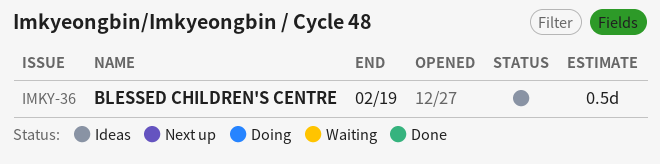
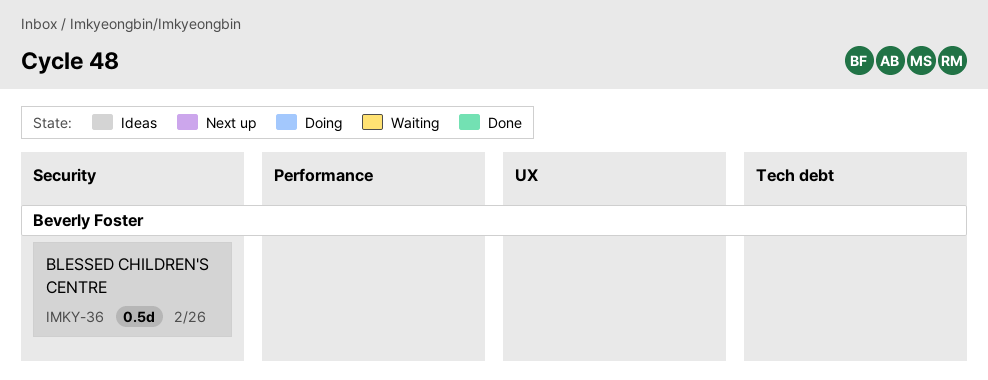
IMKY-36, due: Feb 19 -> Feb 26

